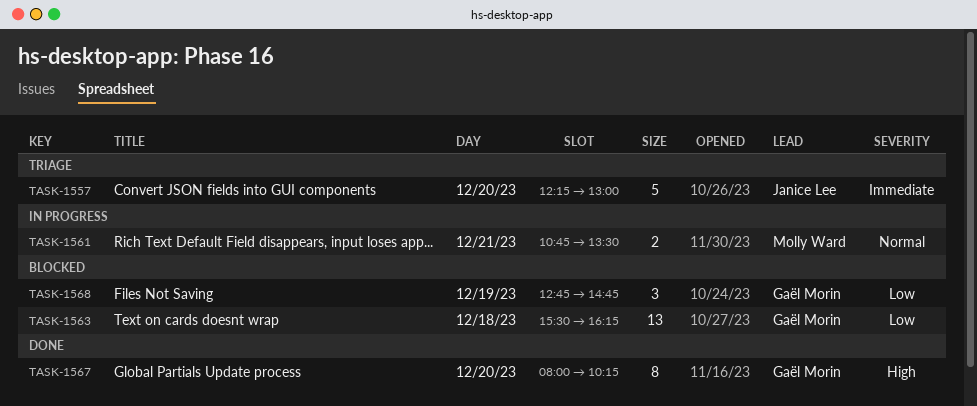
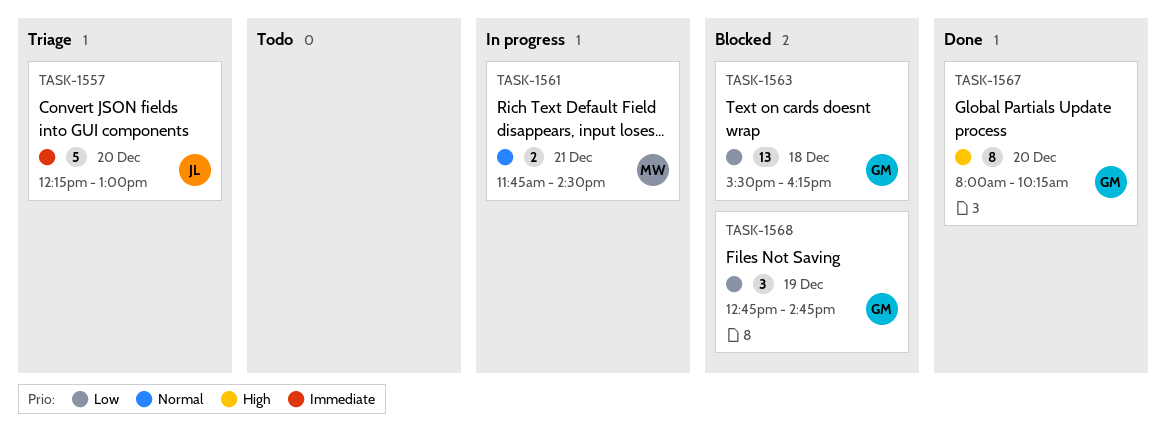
TASK-1561, begins: 10:45 -> 11:45
TASK-1561, ends: 13:30 -> 14:30

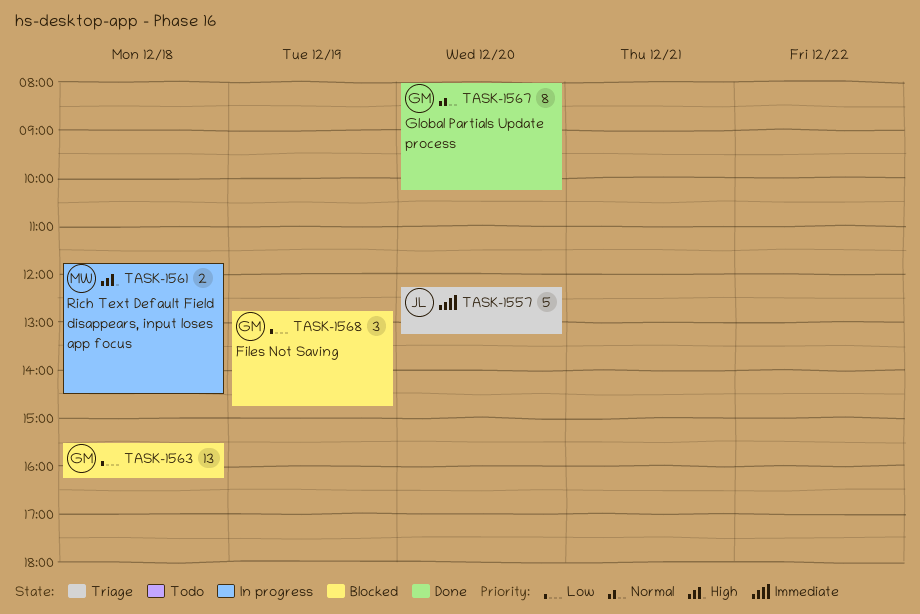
TASK-1557, ends: 13:00 -> 13:15
TASK-1561, priority: Normal -> High
TASK-1561, day: Dec 21 -> Dec 18
TASK-1567, priority: High -> Normal

